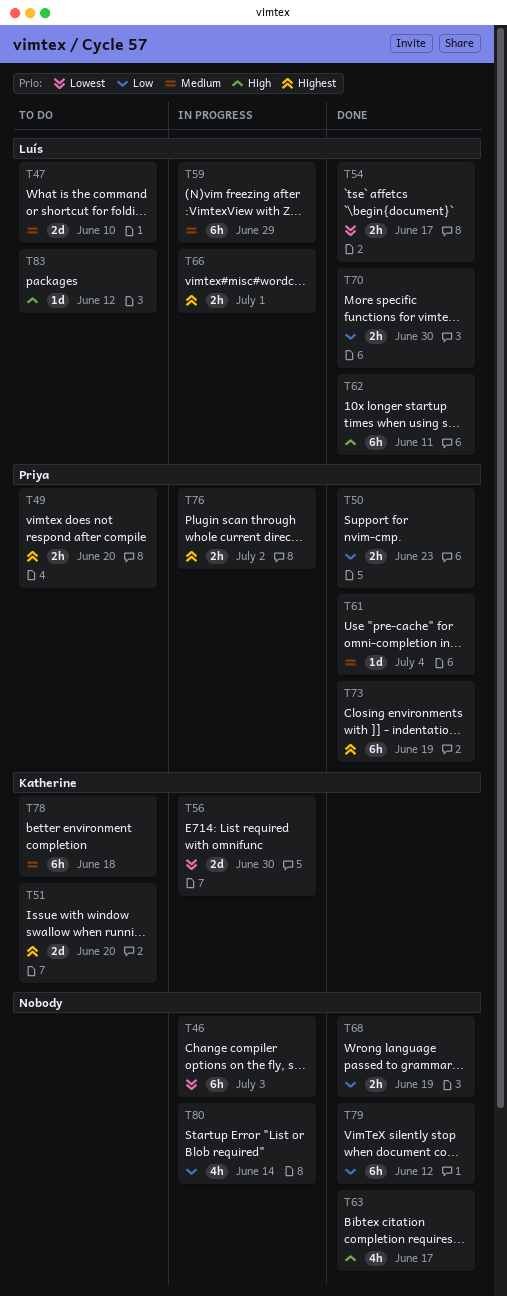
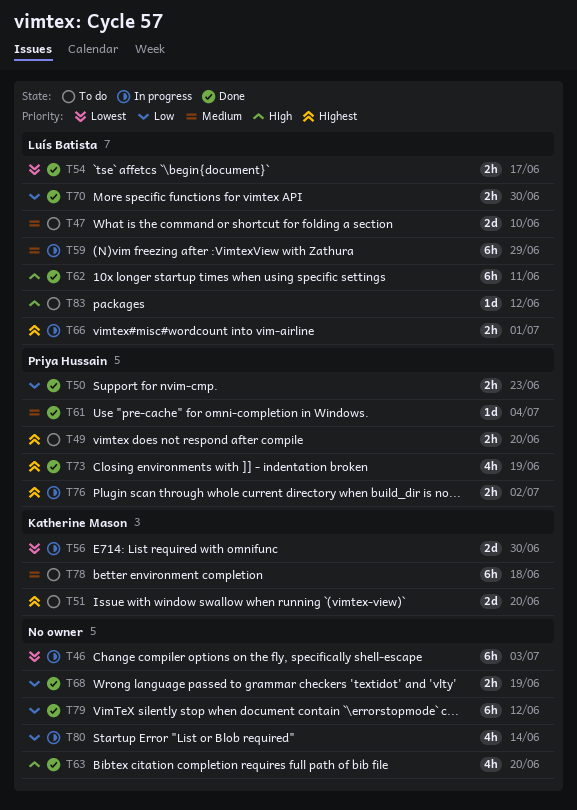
T63, due: Jun 17 -> Jun 20
T73, estimate: 6h -> 4h

